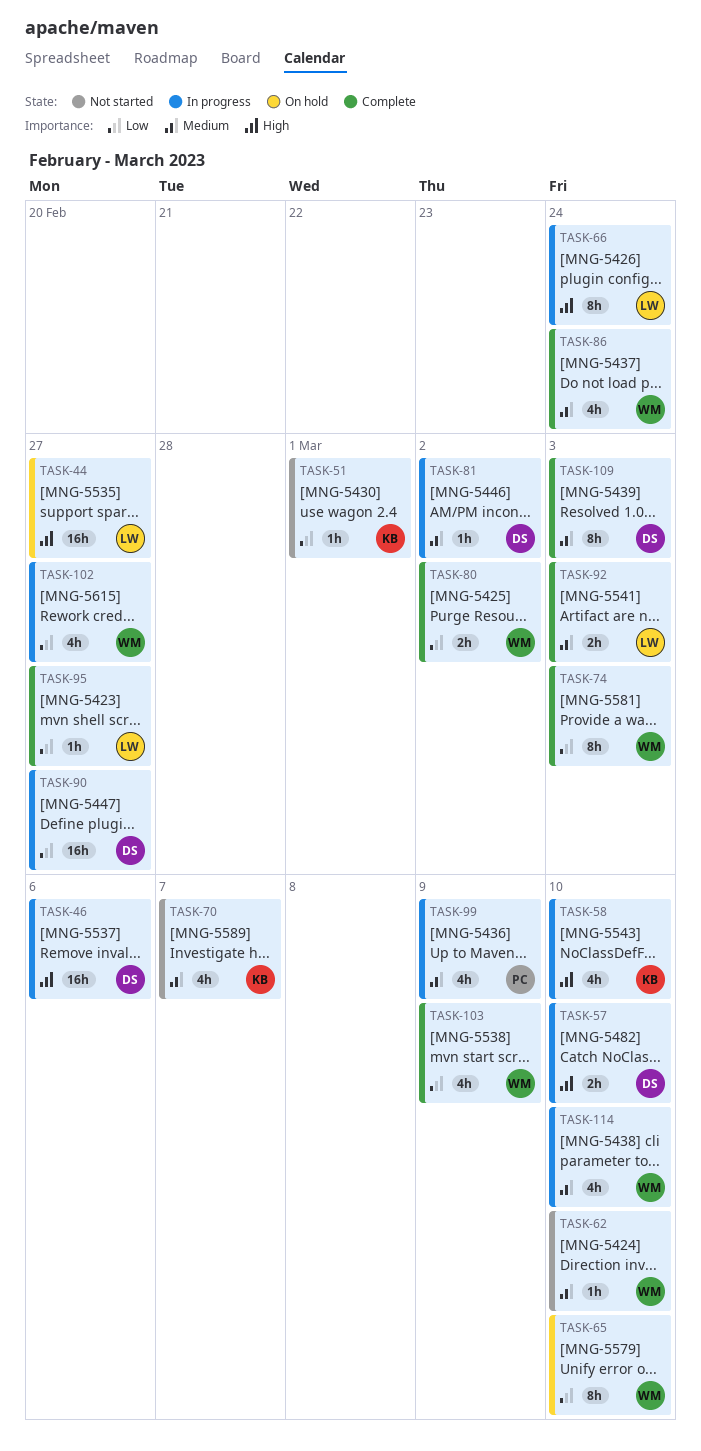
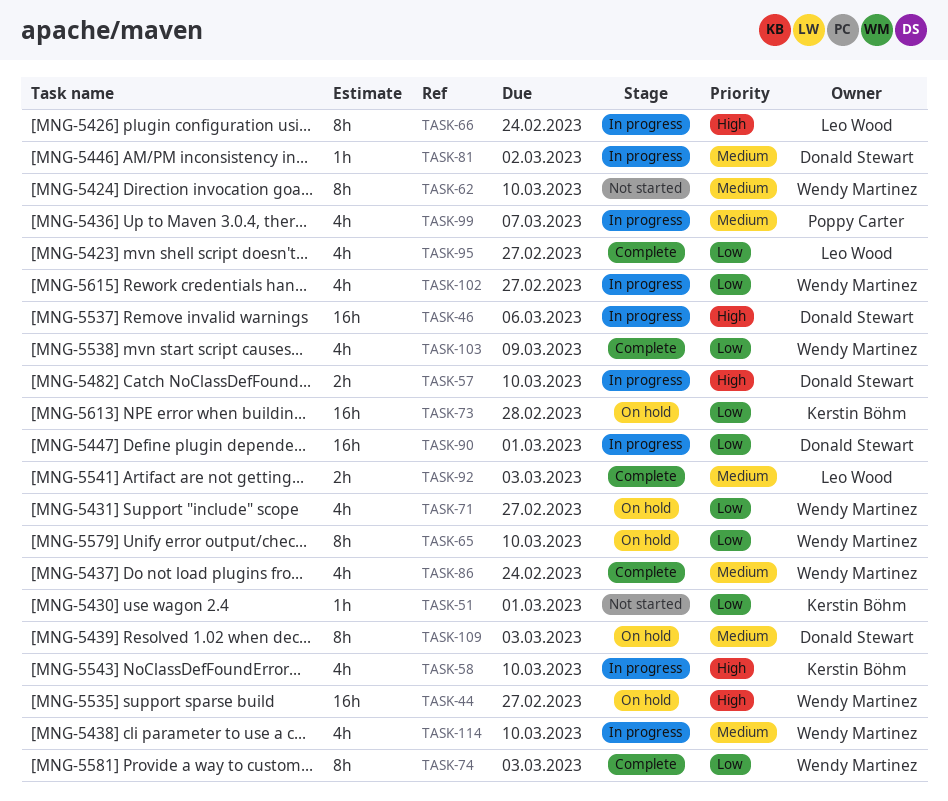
TASK-44, owner: Leo Wood -> Wendy Martinez
TASK-62, estimate: 1h -> 8h
TASK-70: present -> none
TASK-71: none -> present
TASK-73: none -> present
TASK-80: present -> none
TASK-90, due: Feb 27 -> Mar 1
TASK-95, estimate: 1h -> 4h
TASK-99, due: Mar 9 -> Mar 7
TASK-109, status: Complete -> On hold

